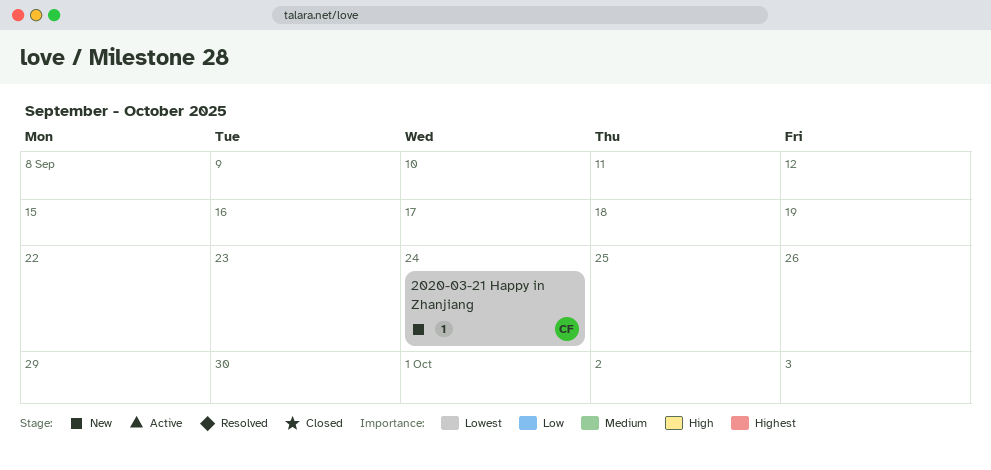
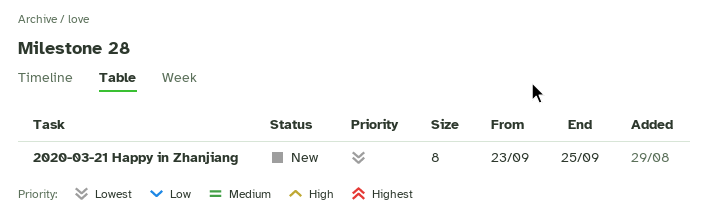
2020-03-21 Happy in Zhanjiang, estimate: 1 -> 8
2020-03-21 Happy in Zhanjiang, due: Sep 24 -> Sep 25

